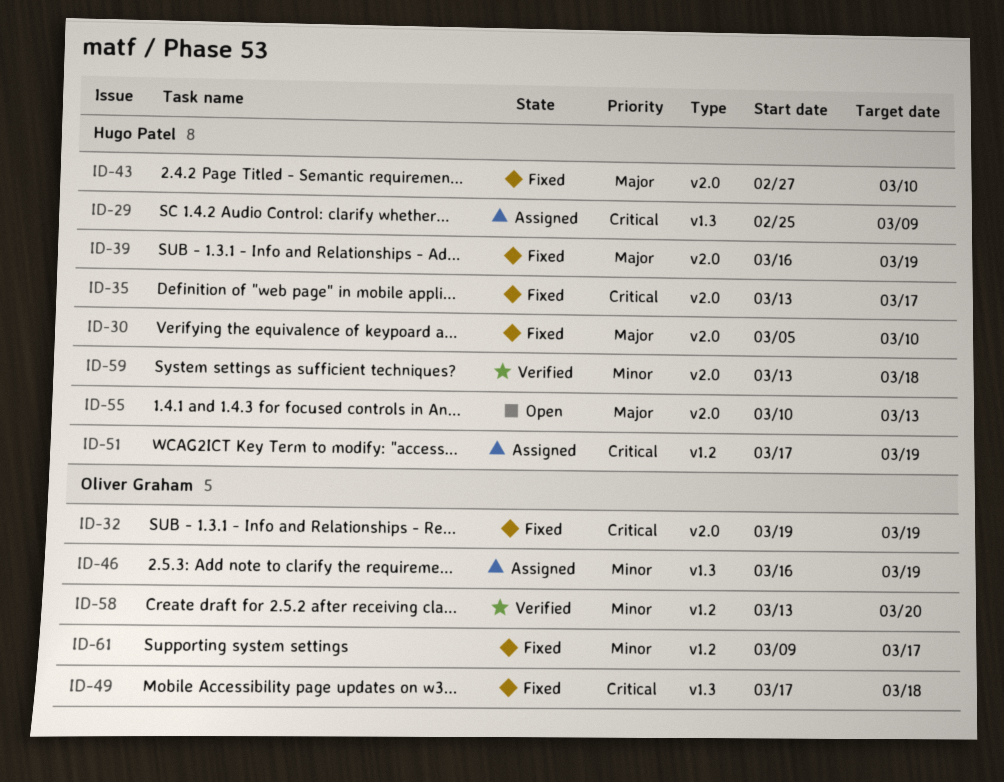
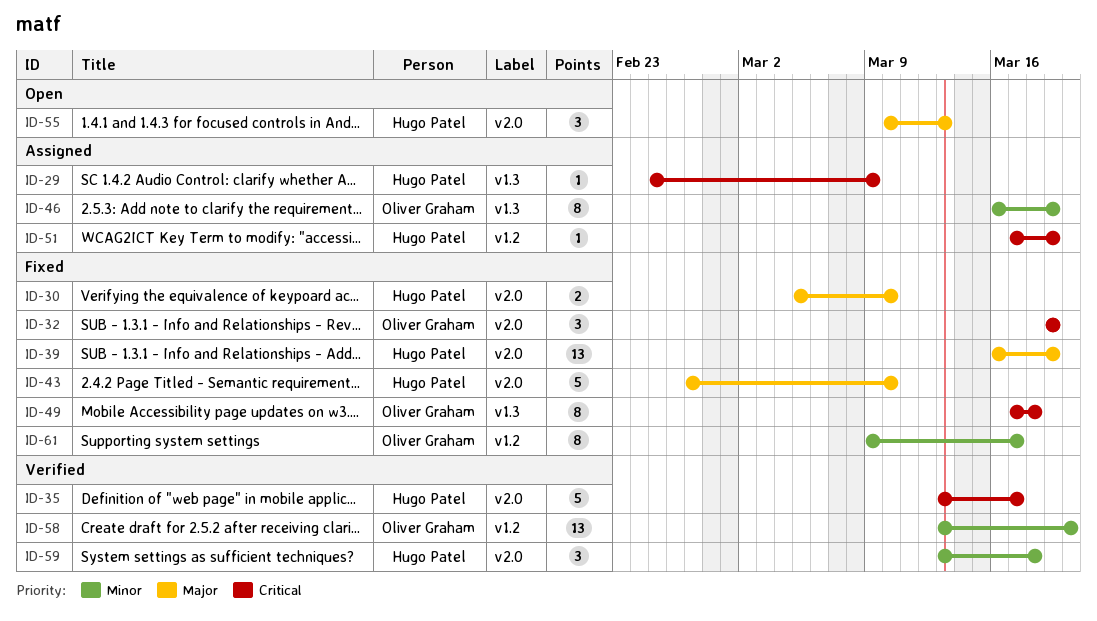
ID-35, status: Fixed -> Verified

